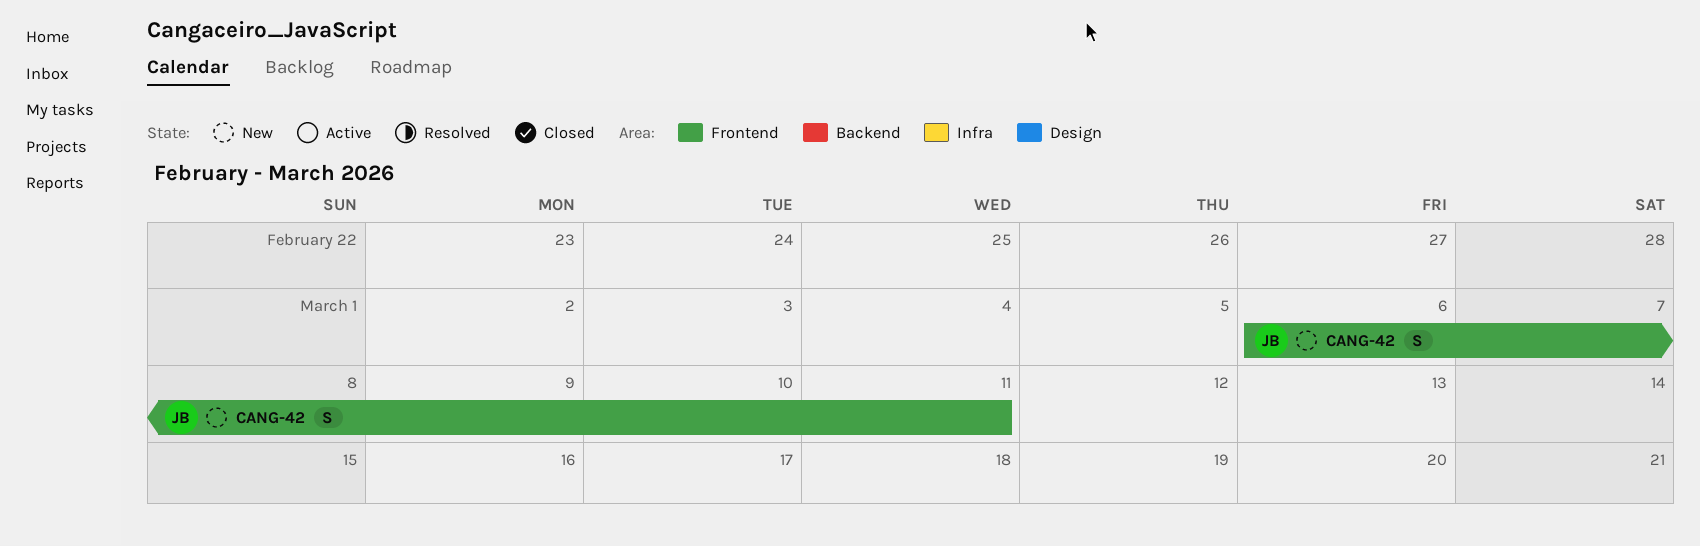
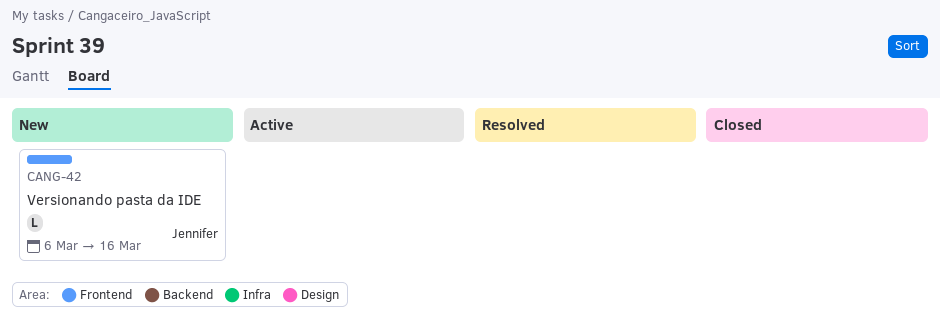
CANG-42, estimate: S -> L
CANG-42, due: Mar 11 -> Mar 16

